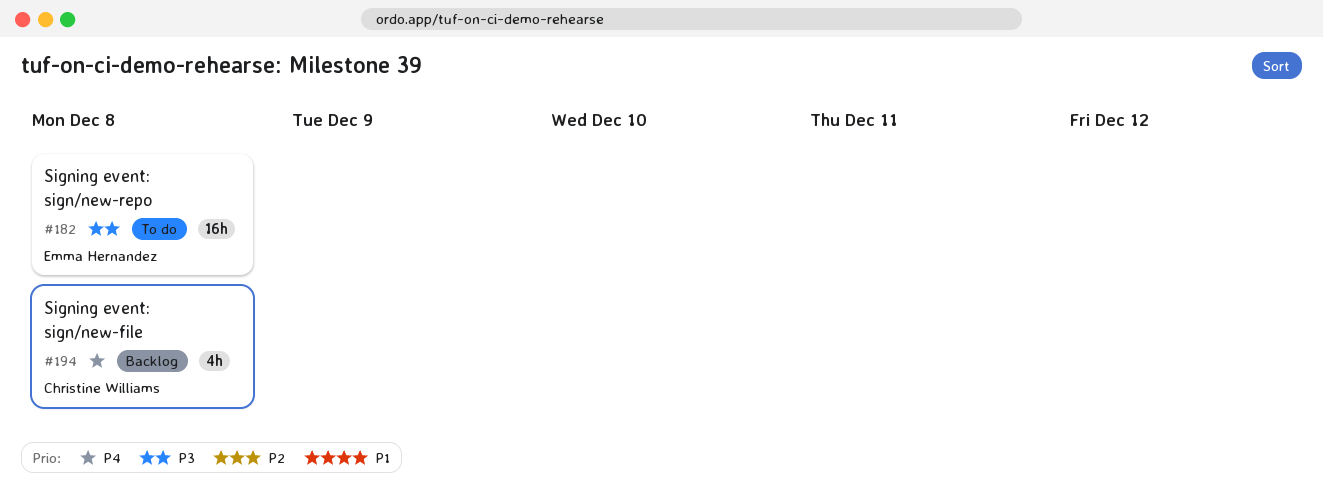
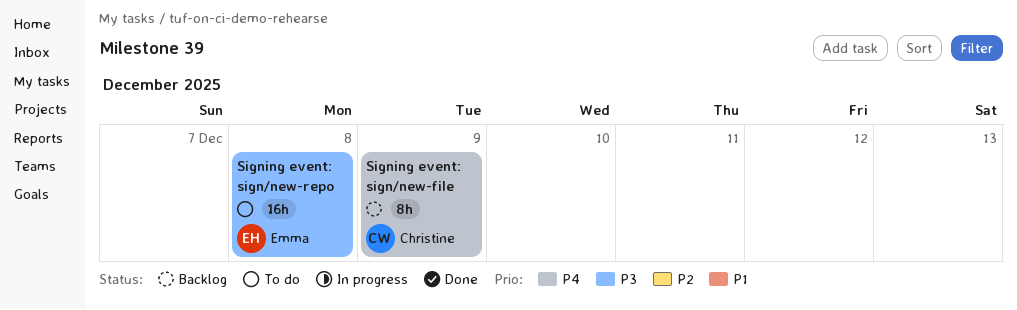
Signing event: sign/new-file, estimate: 4h -> 8h
Signing event: sign/new-file, due: Dec 8 -> Dec 9

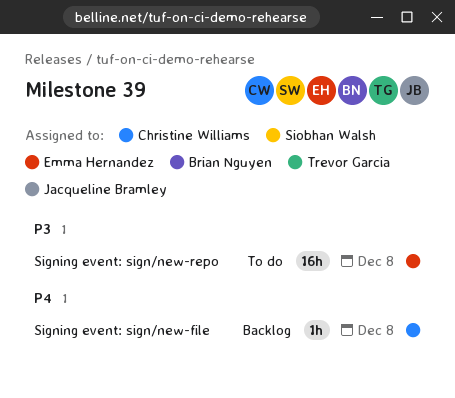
Signing event: sign/new-file, estimate: 8h -> 1h
Signing event: sign/new-file, due: Dec 9 -> Dec 8

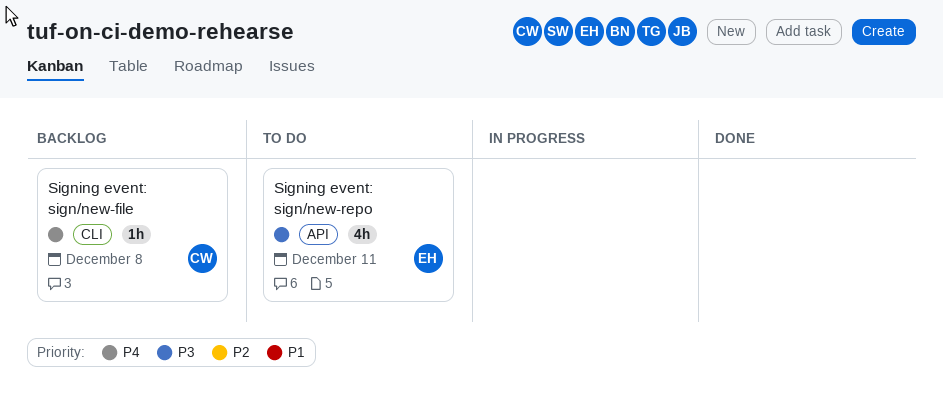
Signing event: sign/new-repo, estimate: 16h -> 4h
Signing event: sign/new-repo, due: Dec 8 -> Dec 11

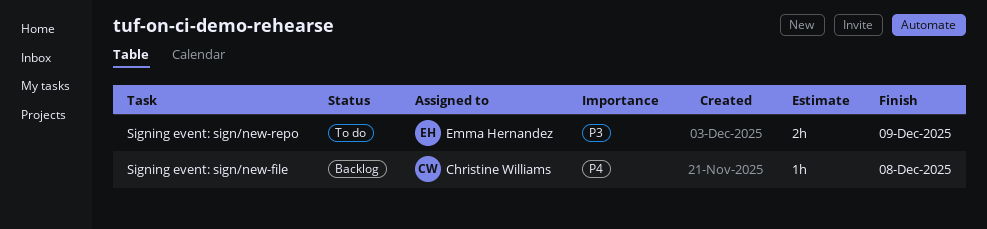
Signing event: sign/new-repo, estimate: 4h -> 2h
Signing event: sign/new-repo, due: Dec 11 -> Dec 9

